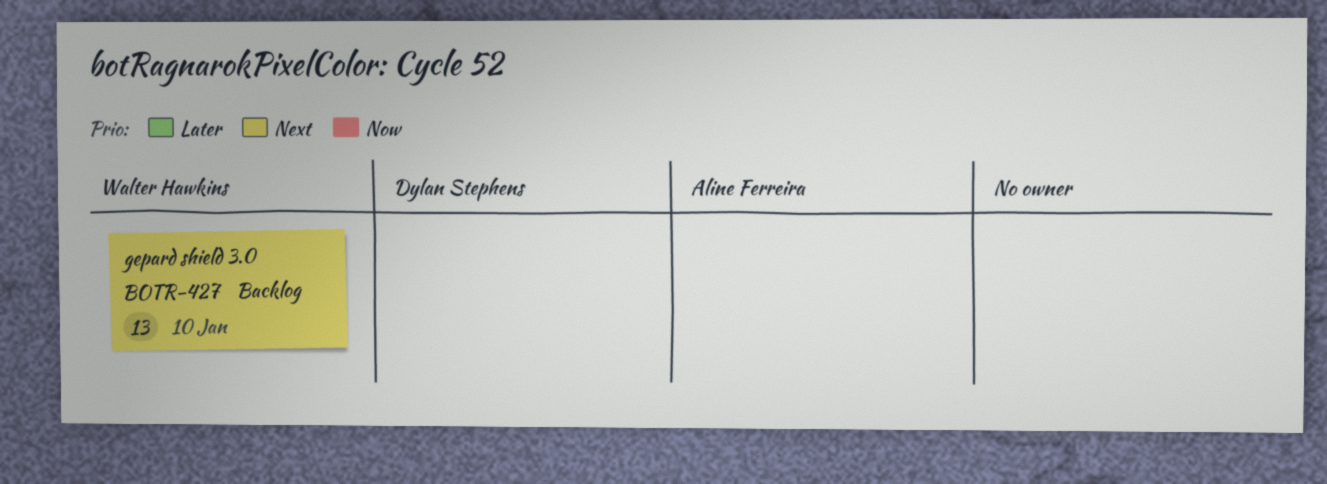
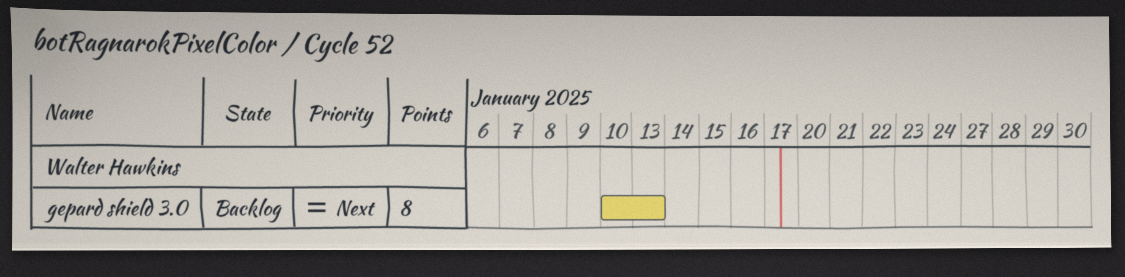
gepard shield 3.0, estimate: 13 -> 8
gepard shield 3.0, due: Jan 10 -> Jan 13

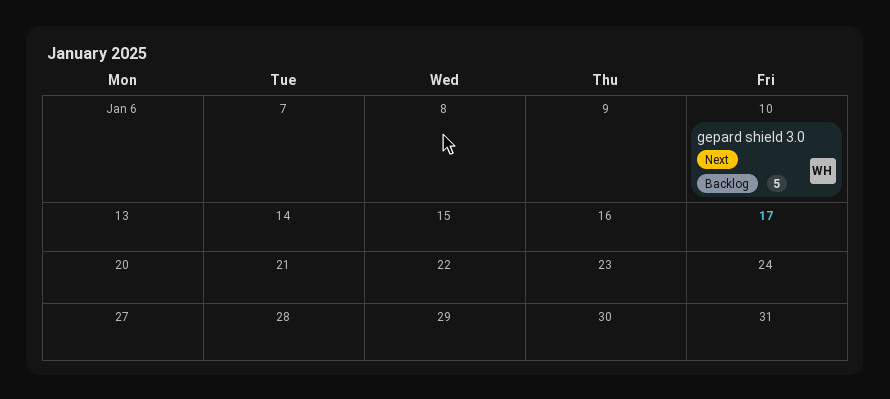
gepard shield 3.0, estimate: 8 -> 5
gepard shield 3.0, due: Jan 13 -> Jan 10

